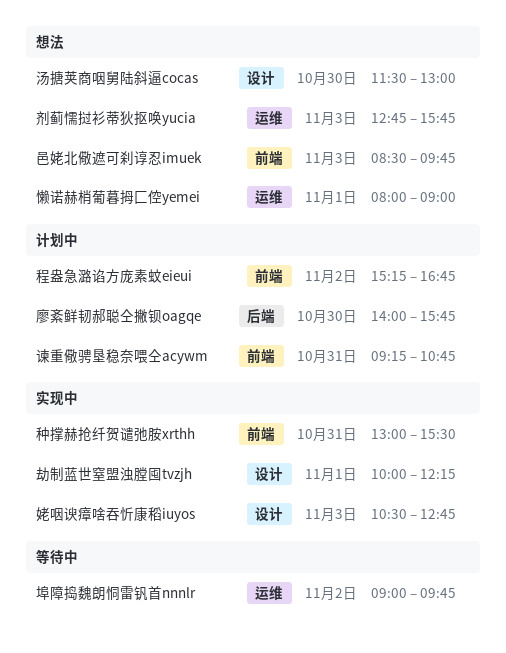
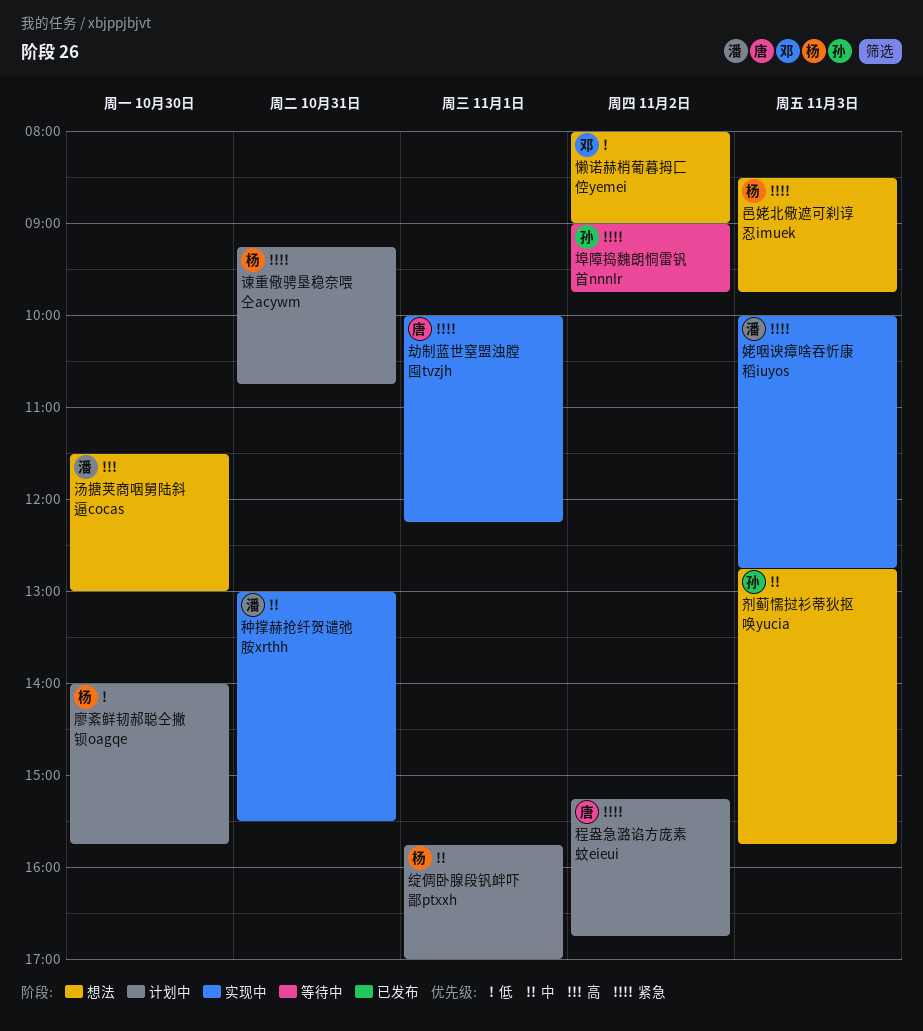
姥咽谀瘴啥吞忻康稻iuyos, begins: 10:30 -> 10:00
懒诺赫梢葡暮拇匚倥yemei, day: Nov 1 -> Nov 2
绽倜卧腺段钒衅吓鄙ptxxh: none -> present

